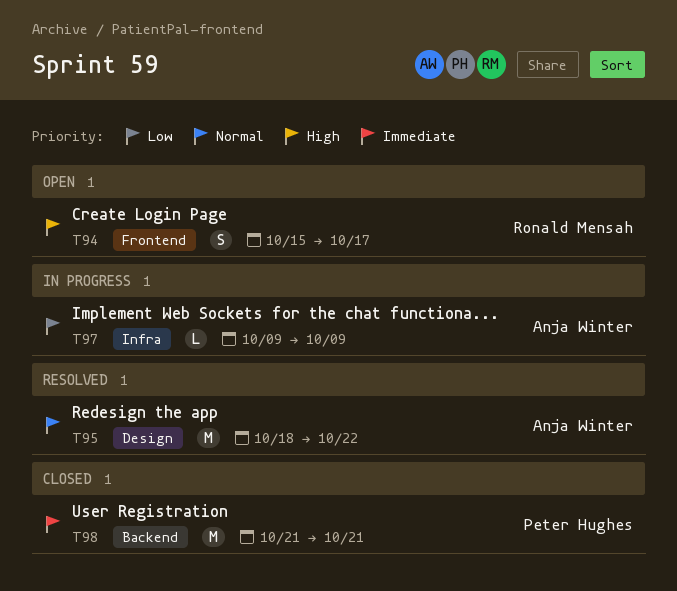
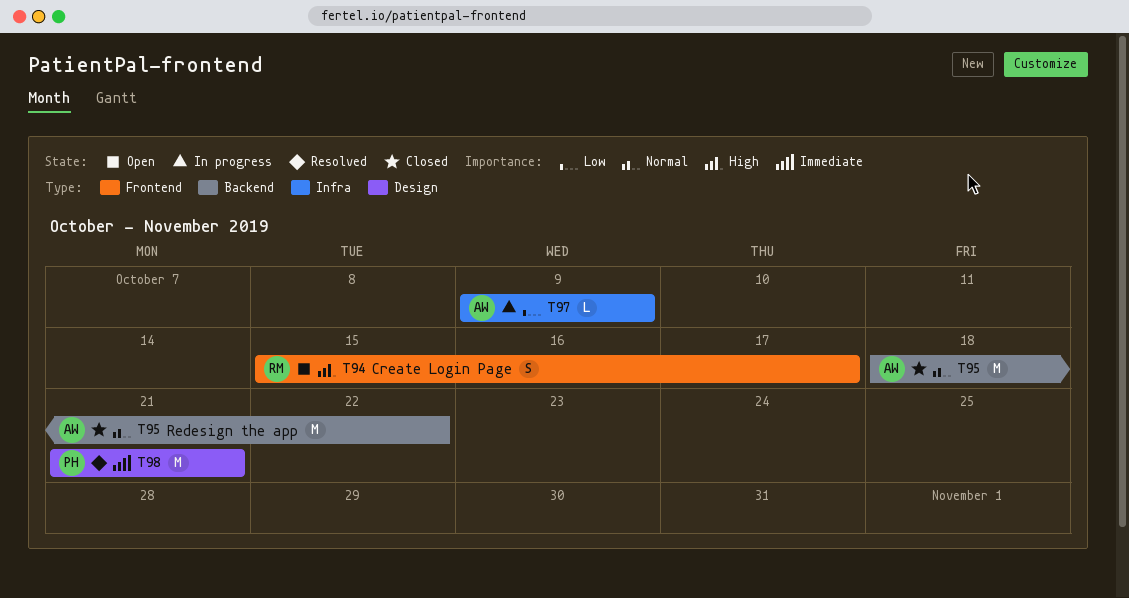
T95, status: Resolved -> Closed
T95, label: Design -> Backend
T98, status: Closed -> Resolved
T98, label: Backend -> Design

